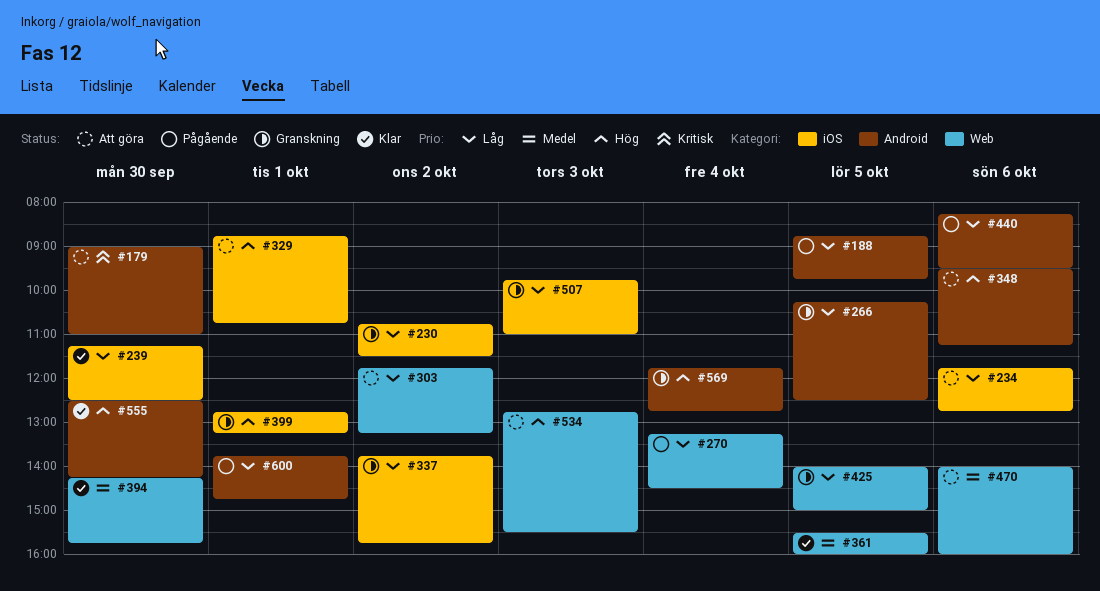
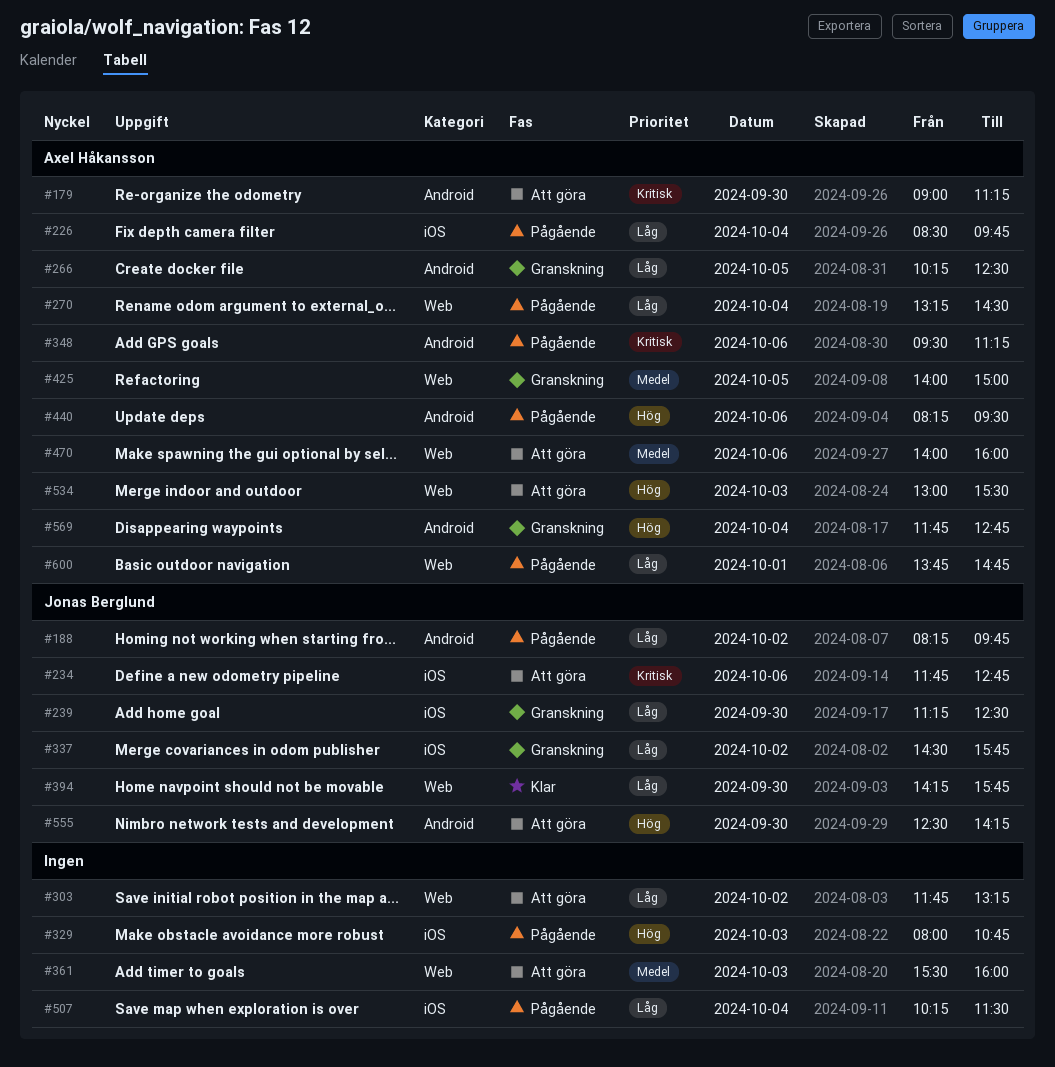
#179, ends: 11:00 -> 11:15
#188, day: Oct 5 -> Oct 2
#188, begins: 08:45 -> 08:15
#226: none -> present
#230: present -> none
#234, priority: Låg -> Kritisk
#239, status: Klar -> Granskning
#329, status: Att göra -> Pågående
#329, day: Oct 1 -> Oct 3
#329, begins: 08:45 -> 08:00
#337, begins: 13:45 -> 14:30
#348, status: Att göra -> Pågående
#348, priority: Hög -> Kritisk
#361, status: Klar -> Att göra
#361, day: Oct 5 -> Oct 3
#394, priority: Medel -> Låg
#399: present -> none
#425, priority: Låg -> Medel
#440, priority: Låg -> Hög
#507, status: Granskning -> Pågående
#507, day: Oct 3 -> Oct 4
#507, begins: 09:45 -> 10:15
#507, ends: 11:00 -> 11:30
#534, begins: 12:45 -> 13:00
#555, status: Klar -> Att göra
#600, label: Android -> Web

